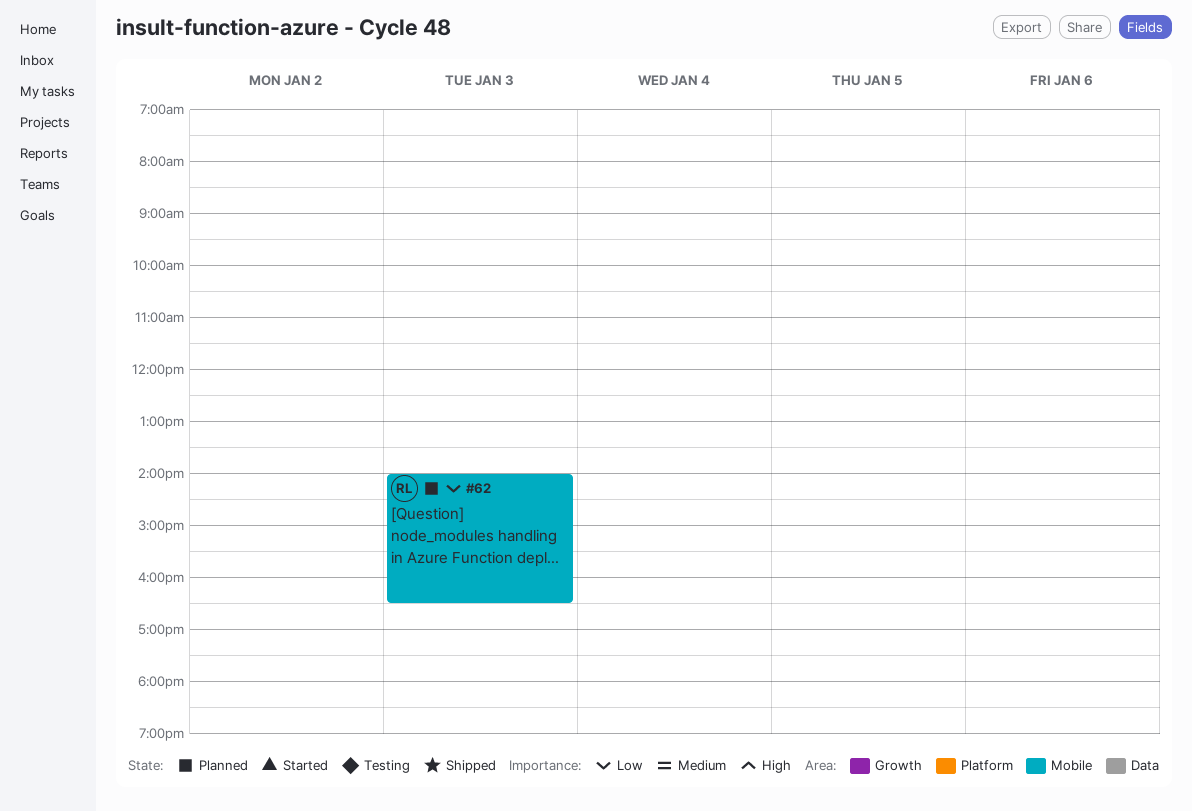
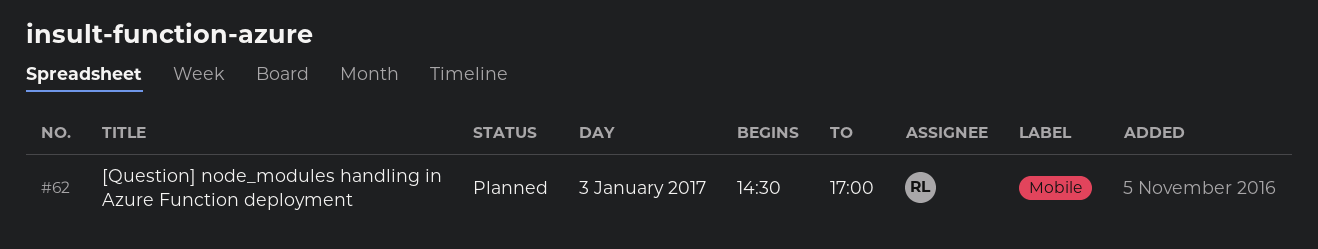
#62, begins: 14:00 -> 14:30
#62, ends: 16:30 -> 17:00

